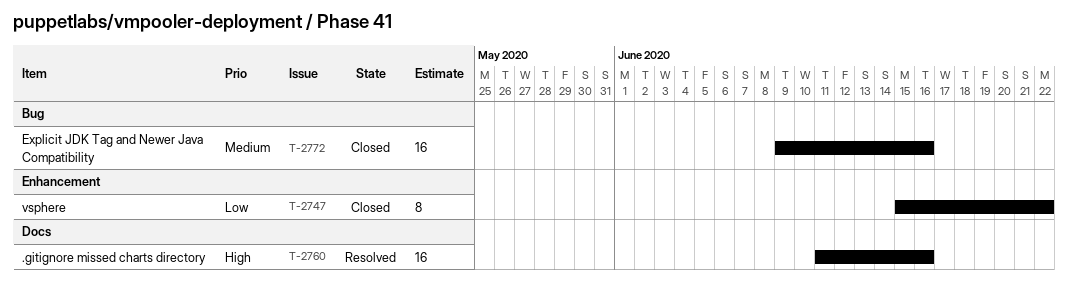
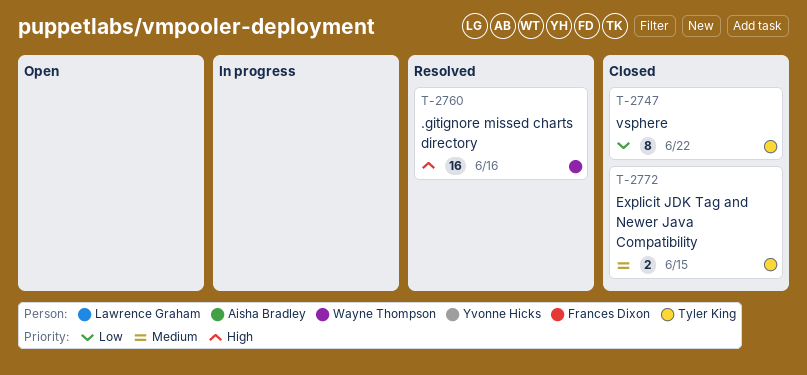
T-2772, estimate: 16 -> 2
T-2772, due: Jun 16 -> Jun 15

